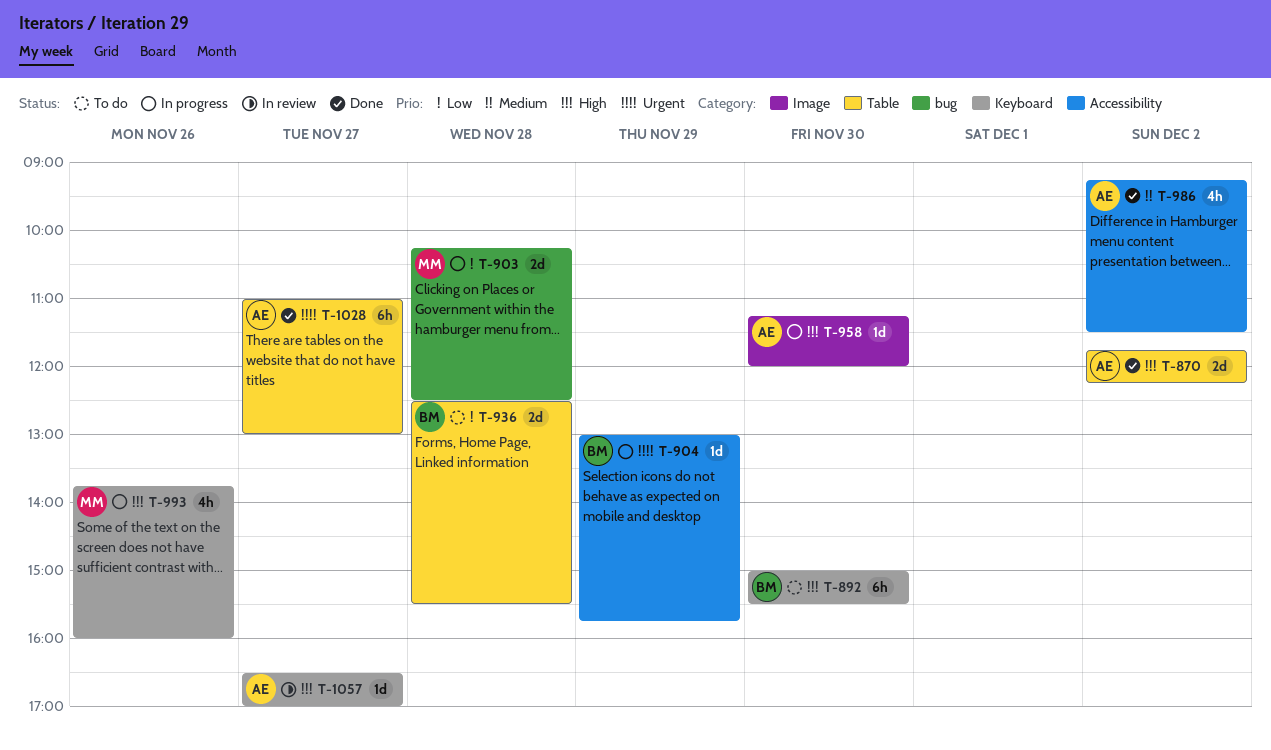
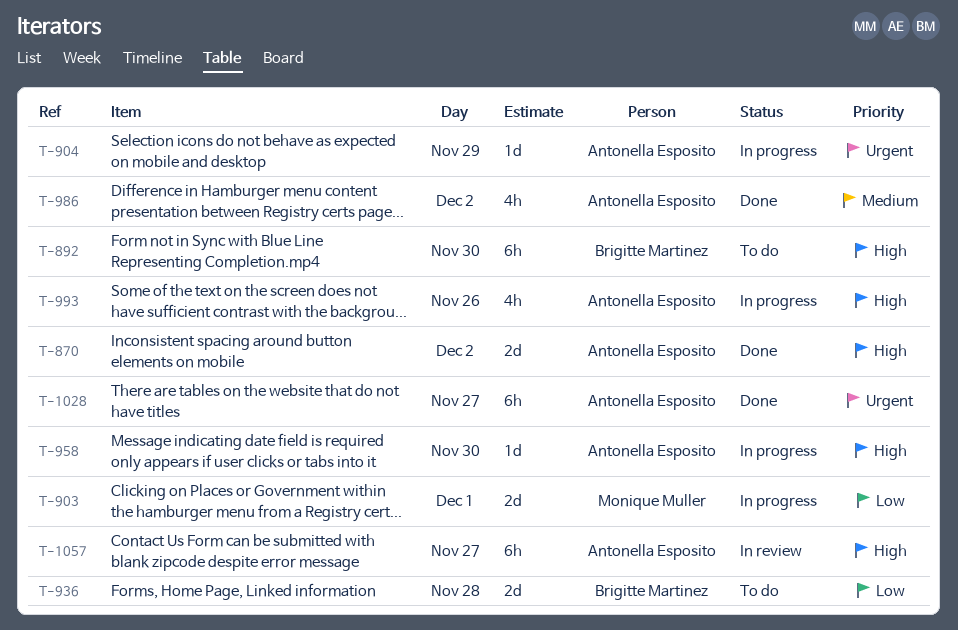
T-903, day: Nov 28 -> Dec 1
T-904, owner: Brigitte Martinez -> Antonella Esposito
T-993, owner: Monique Muller -> Antonella Esposito
T-1057, estimate: 1d -> 6h

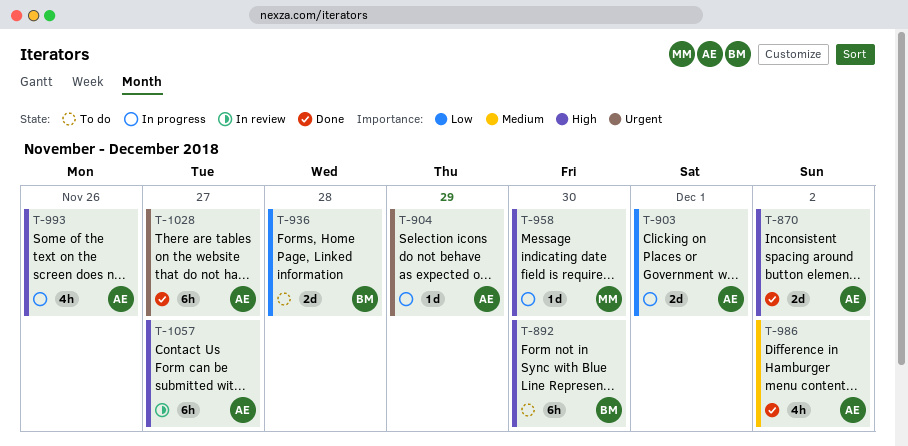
T-903, owner: Monique Muller -> Antonella Esposito
T-958, owner: Antonella Esposito -> Monique Muller

